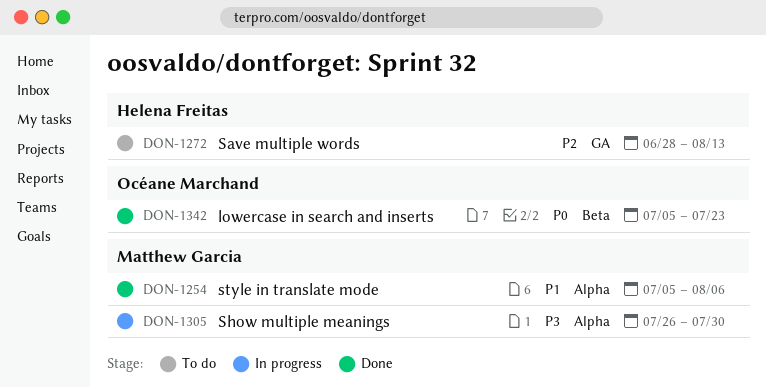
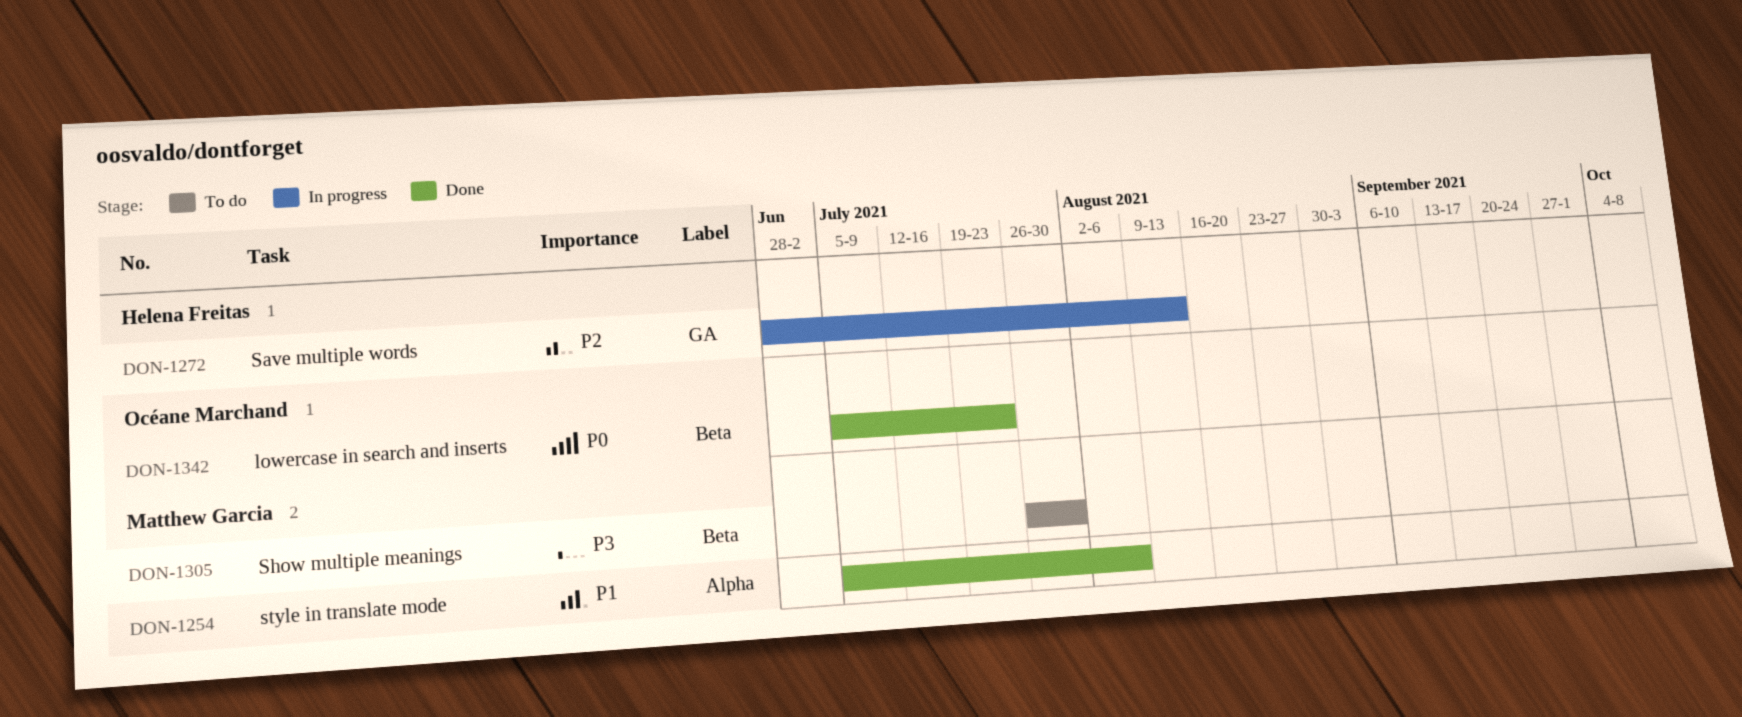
DON-1272, status: To do -> In progress
DON-1305, status: In progress -> To do
DON-1305, label: Alpha -> Beta

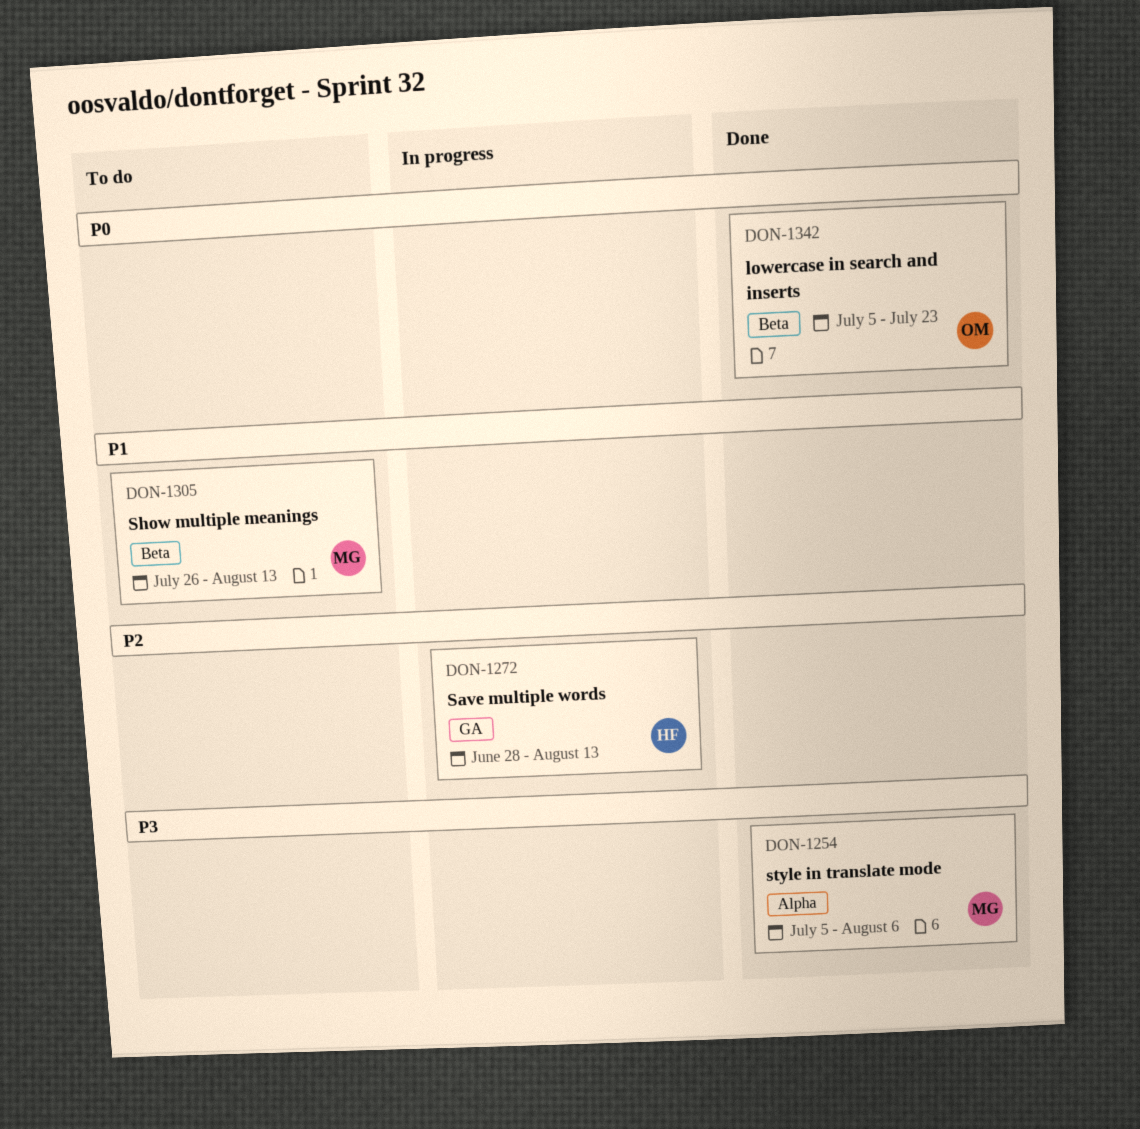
DON-1254, priority: P1 -> P3
DON-1305, priority: P3 -> P1
DON-1305, due: Jul 30 -> Aug 13

